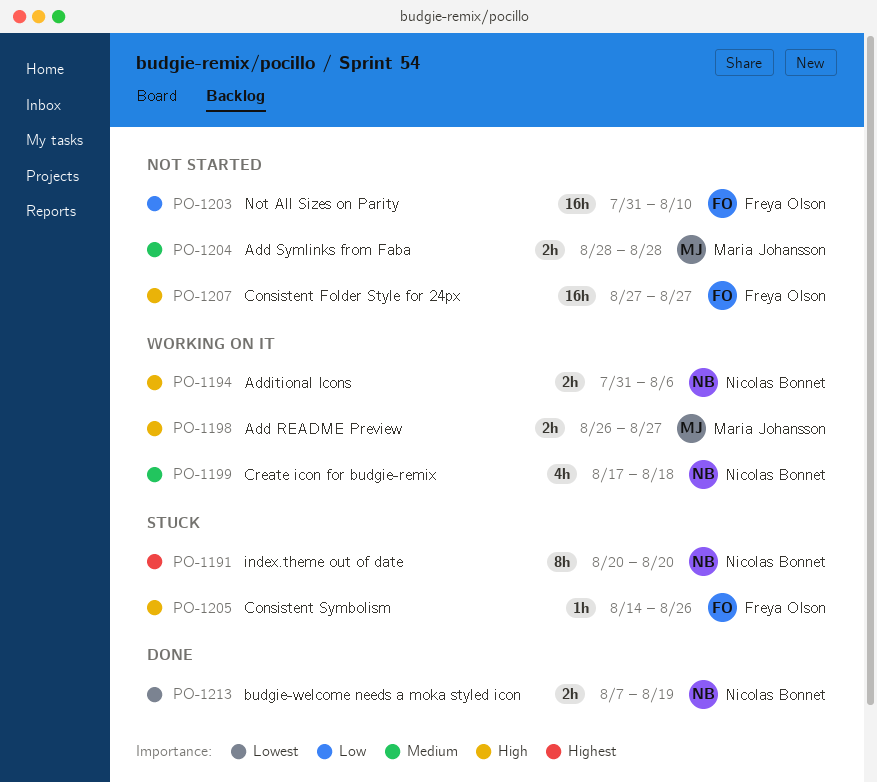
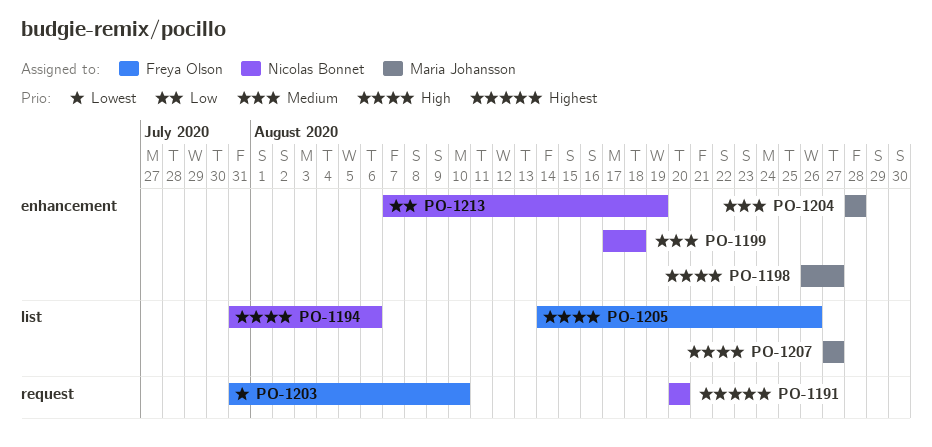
PO-1203, priority: Low -> Lowest
PO-1207, owner: Freya Olson -> Maria Johansson
PO-1213, priority: Lowest -> Low

